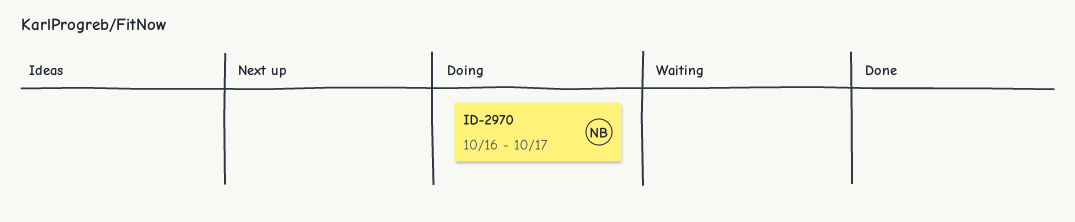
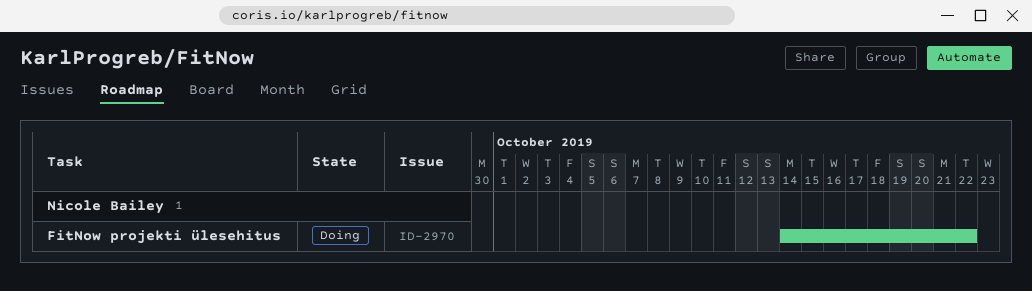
ID-2970, start: Oct 16 -> Oct 14
ID-2970, due: Oct 17 -> Oct 22

